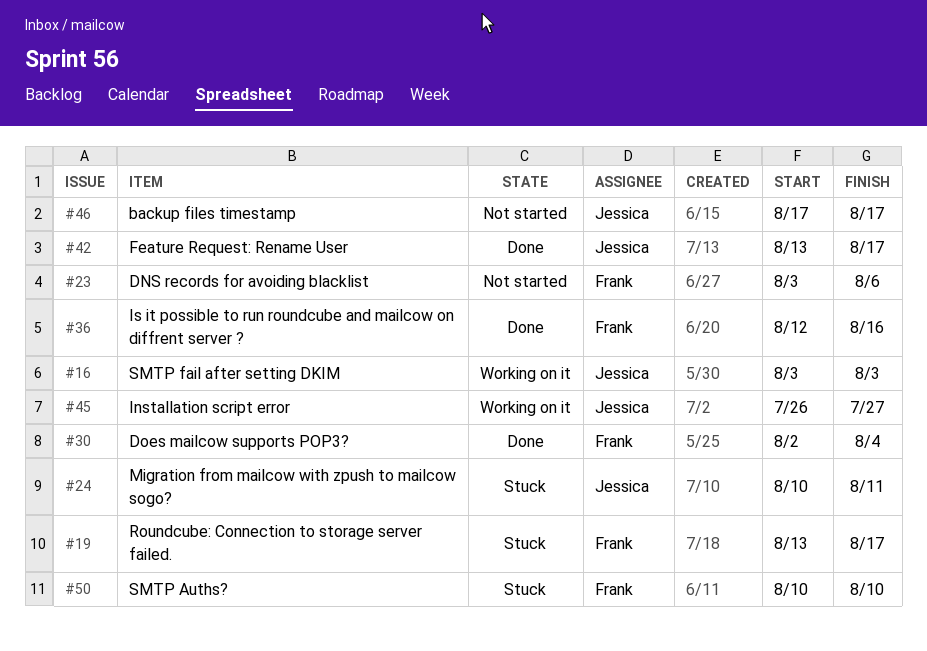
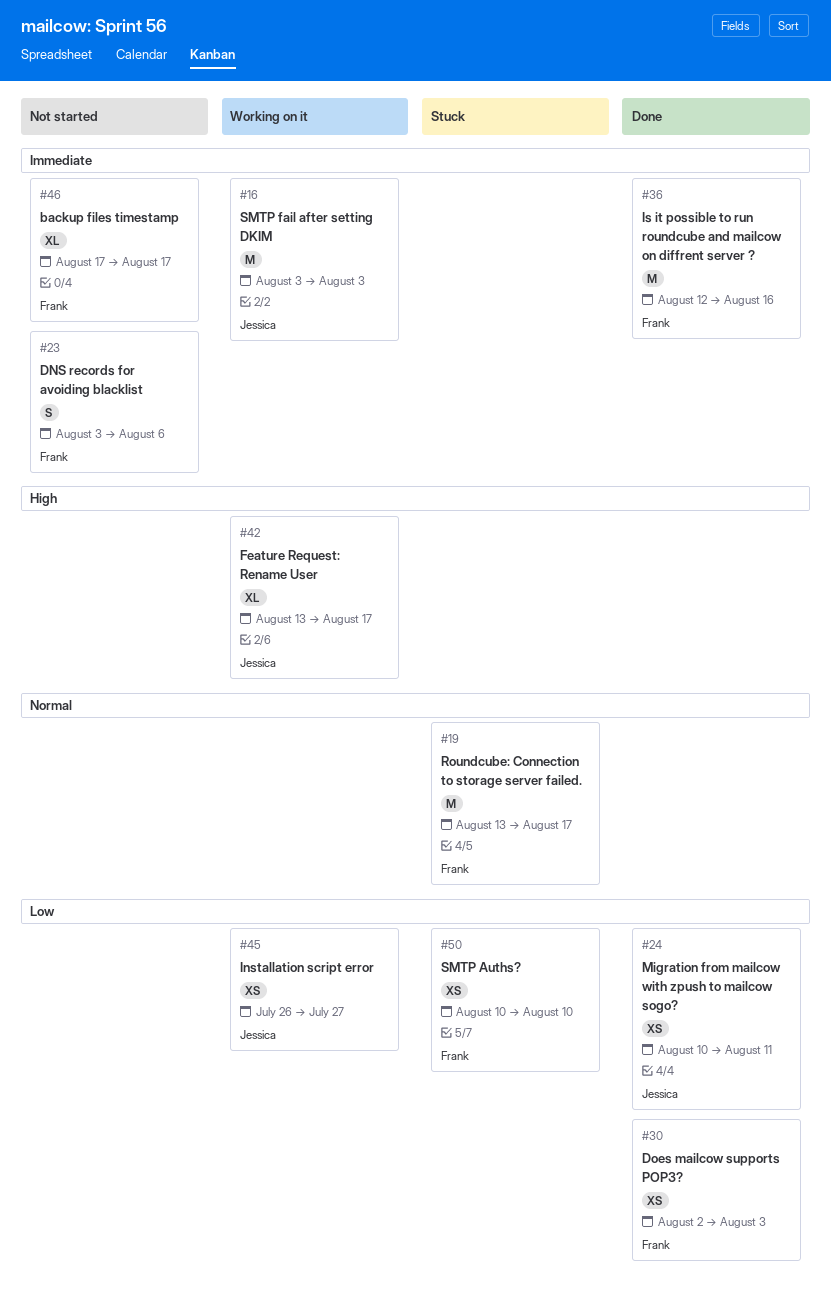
#24, status: Stuck -> Done
#30, due: Aug 4 -> Aug 3
#42, status: Done -> Working on it
#46, owner: Jessica -> Frank

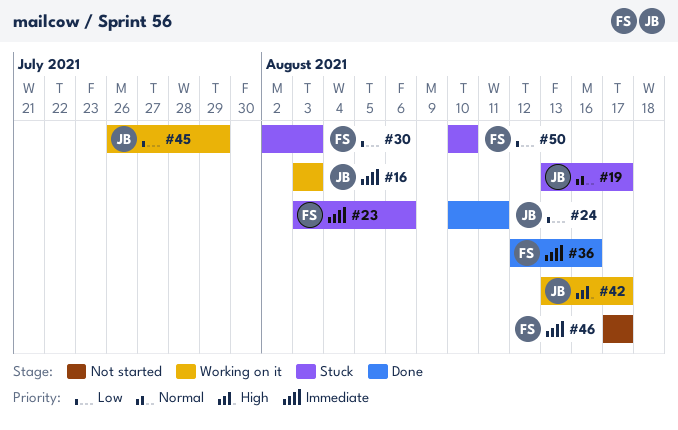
#19, owner: Frank -> Jessica
#23, status: Not started -> Stuck
#30, status: Done -> Stuck
#45, due: Jul 27 -> Jul 29

